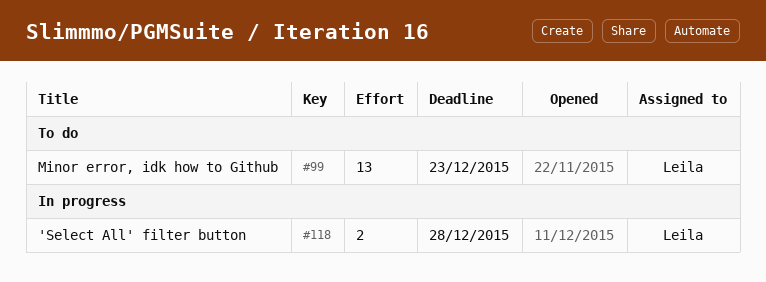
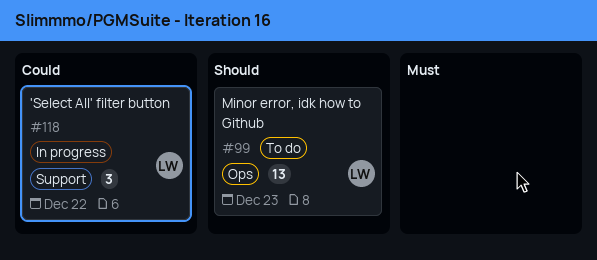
#118, estimate: 2 -> 3
#118, due: Dec 28 -> Dec 22

